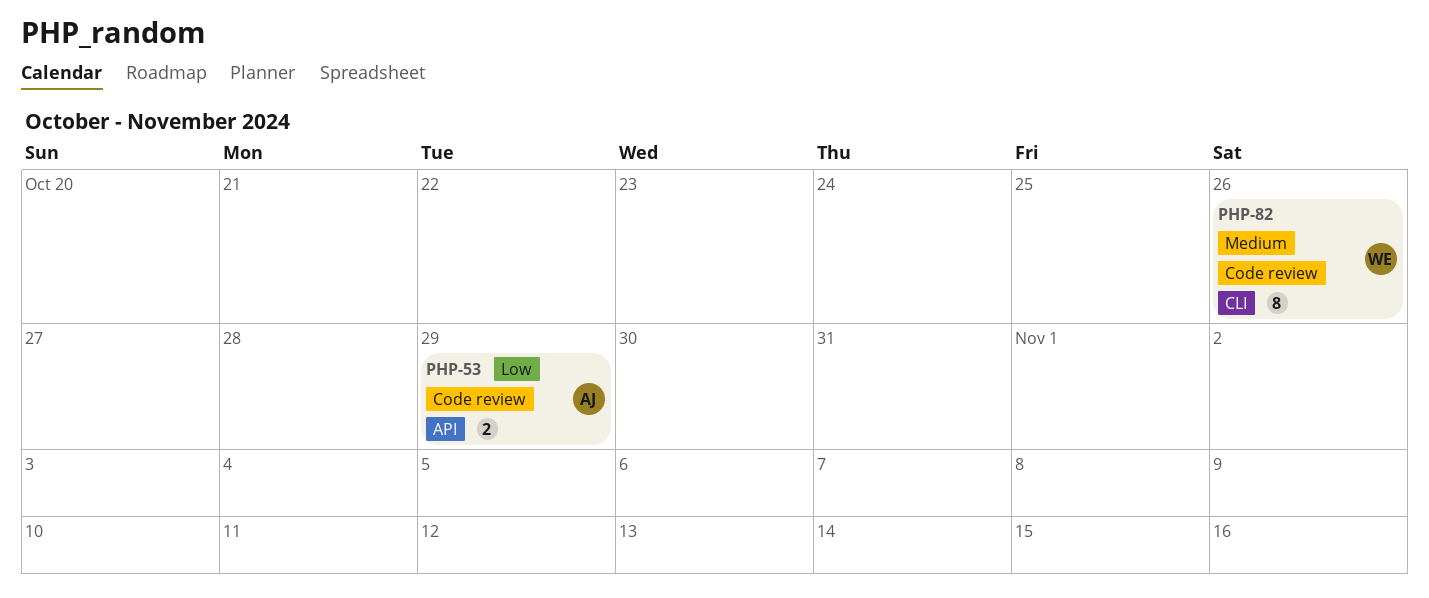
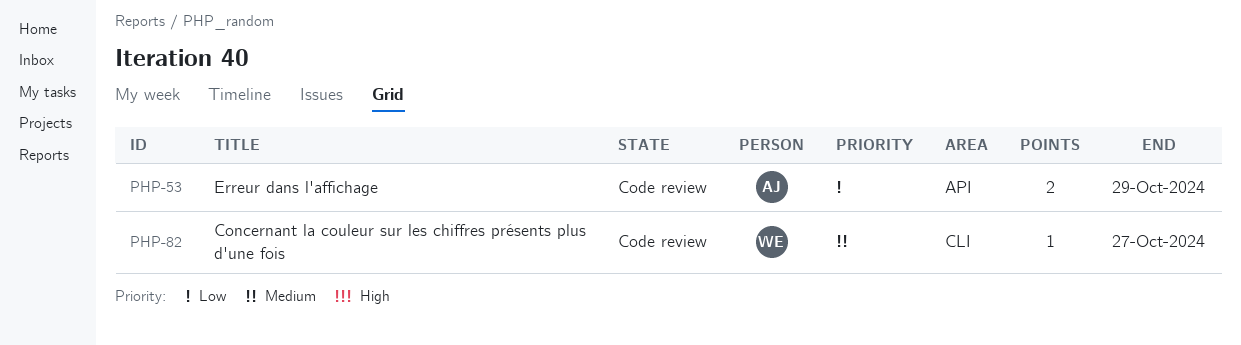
PHP-82, estimate: 8 -> 1
PHP-82, due: Oct 26 -> Oct 27

